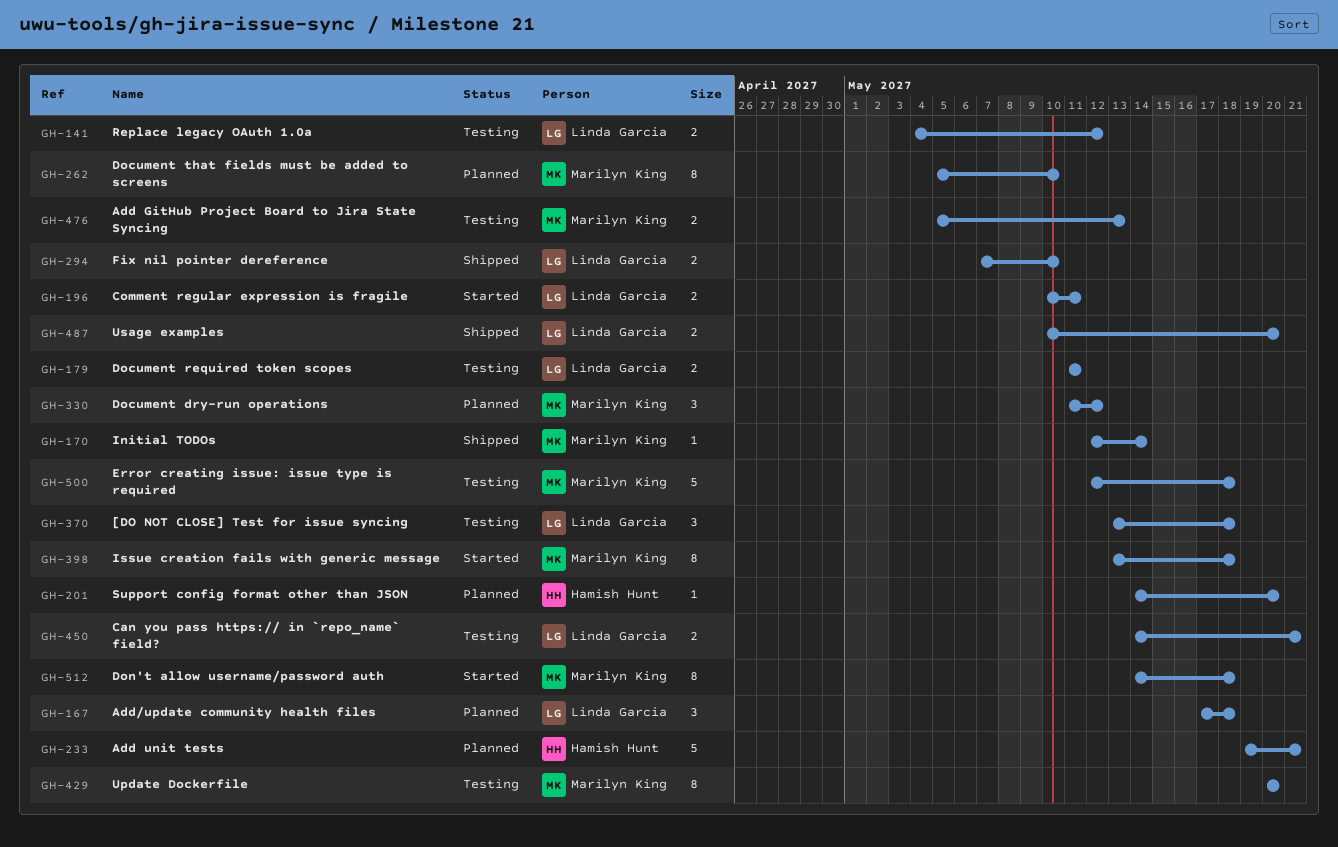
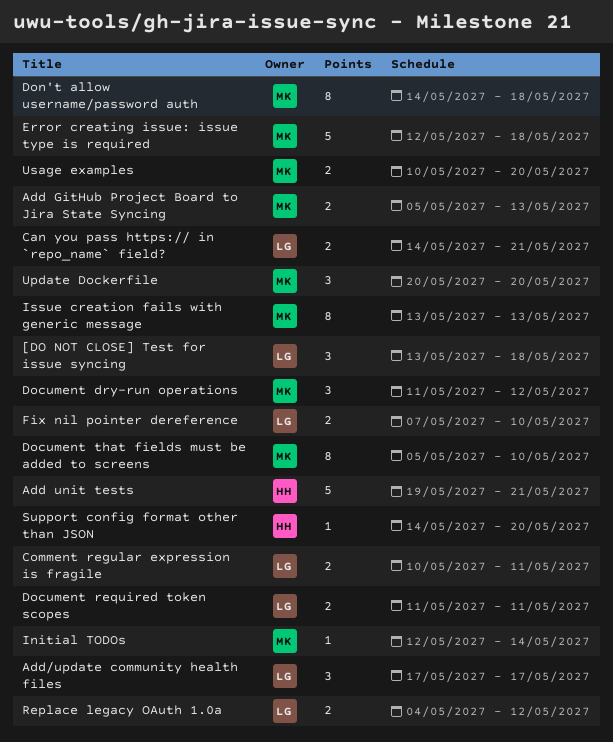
Add/update community health files, due: May 18 -> May 17
Issue creation fails with generic message, due: May 18 -> May 13
Update Dockerfile, estimate: 8 -> 3
Usage examples, owner: Linda Garcia -> Marilyn King

